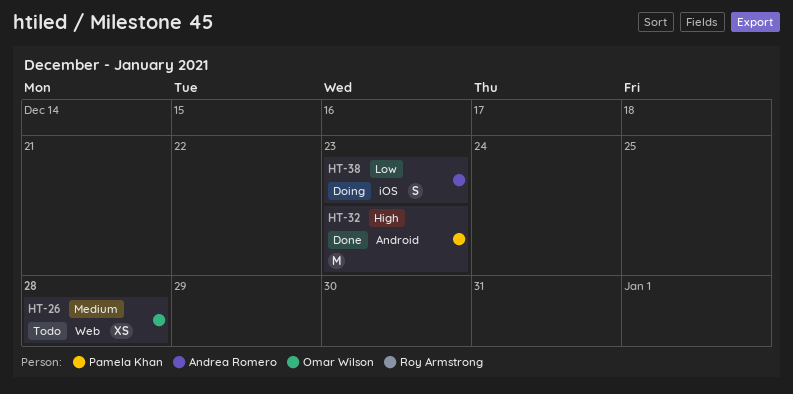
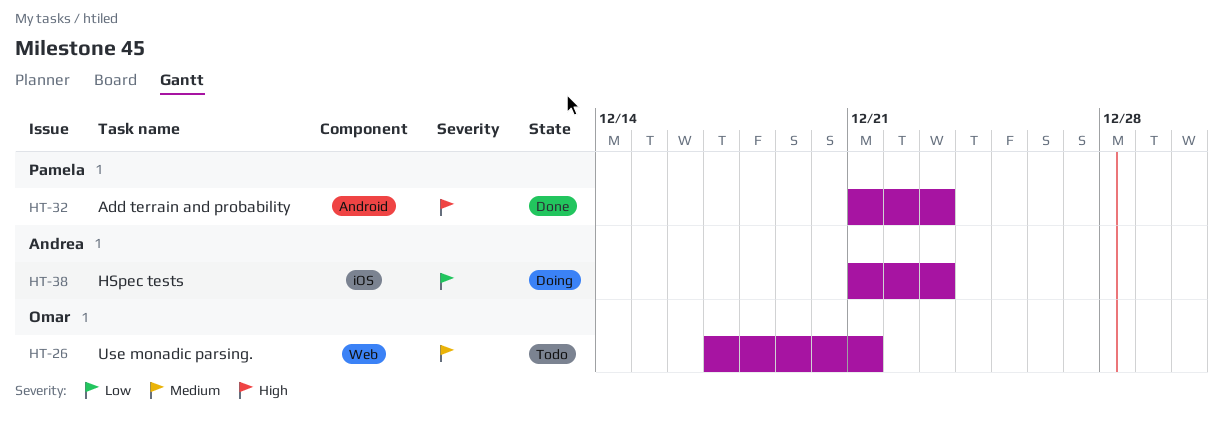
HT-26, due: Dec 28 -> Dec 21

